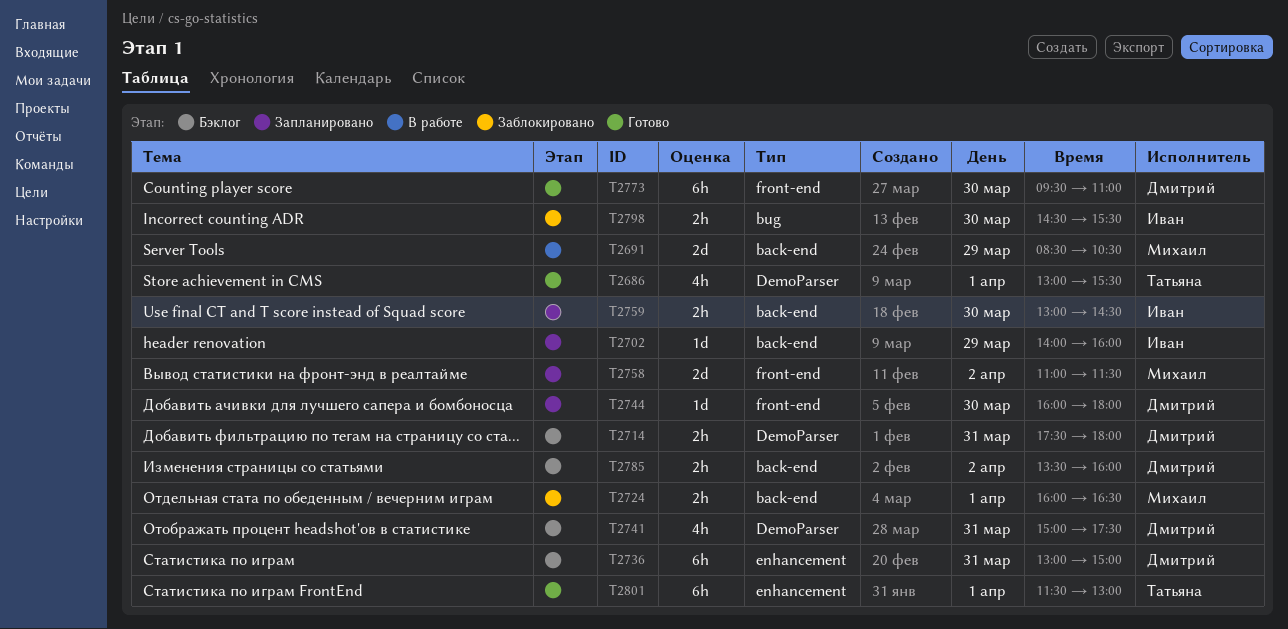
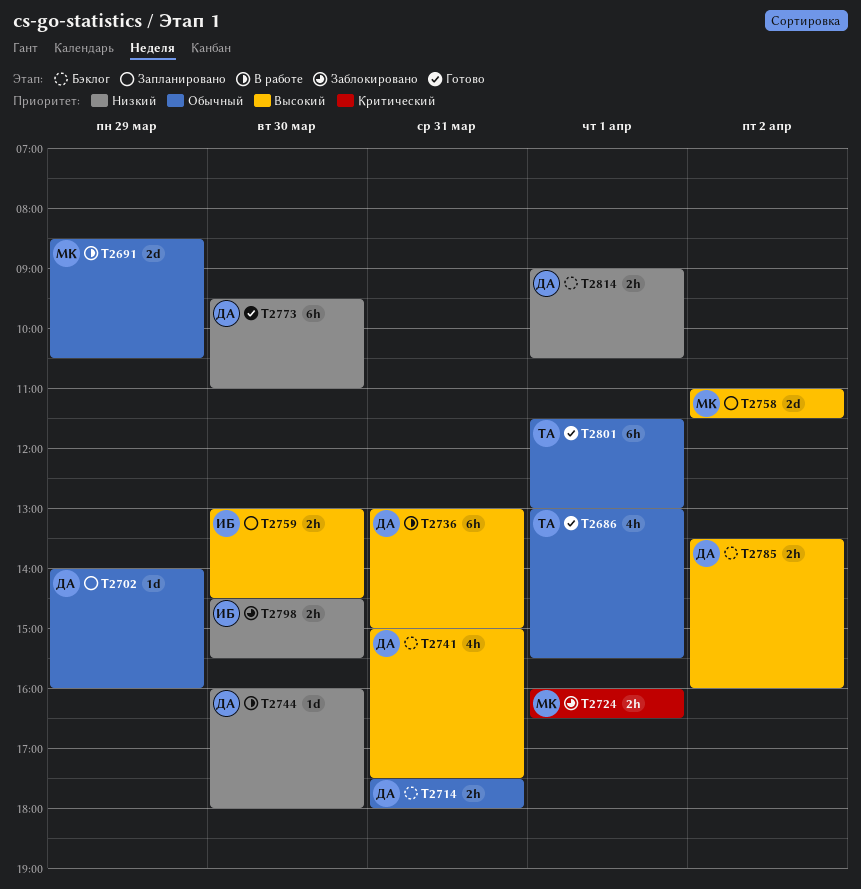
T2702, owner: Иван -> Дмитрий
T2736, status: Бэклог -> В работе
T2744, status: Запланировано -> В работе
T2814: none -> present

